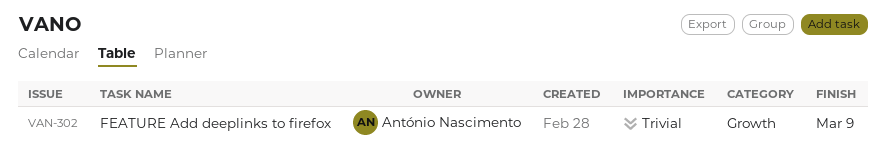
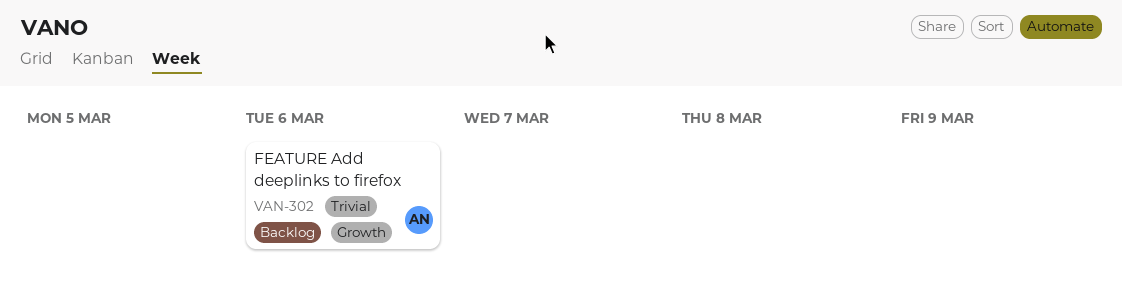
VAN-302, due: Mar 9 -> Mar 6

